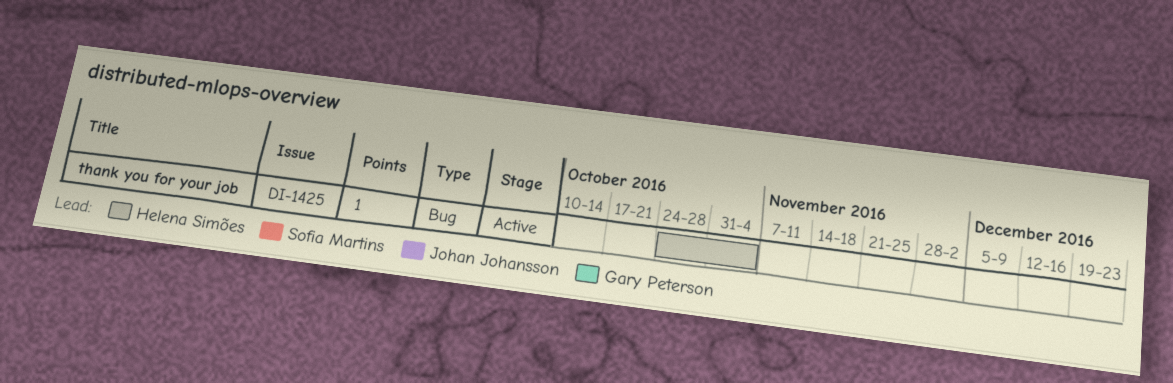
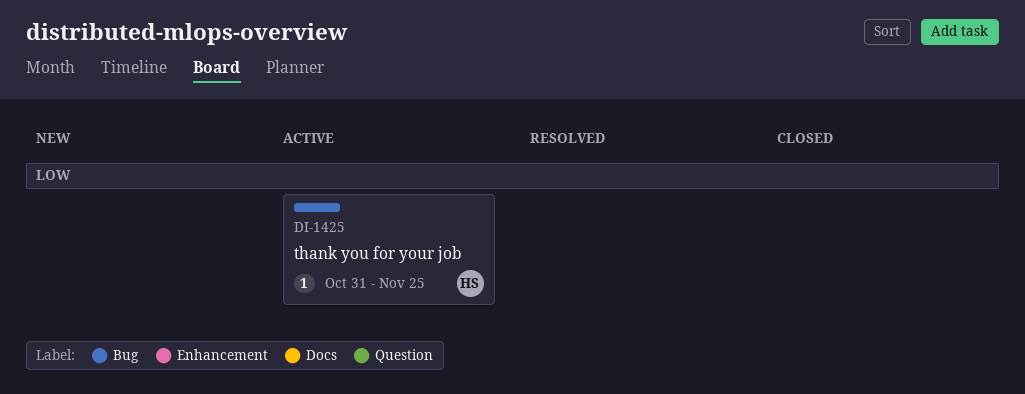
DI-1425, start: Oct 24 -> Oct 31
DI-1425, due: Nov 4 -> Nov 25

